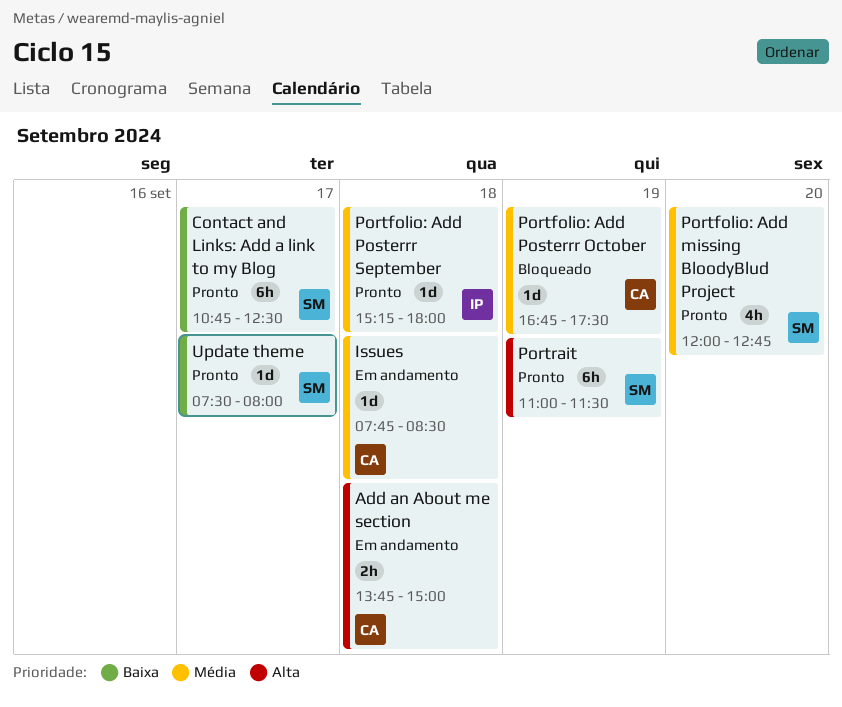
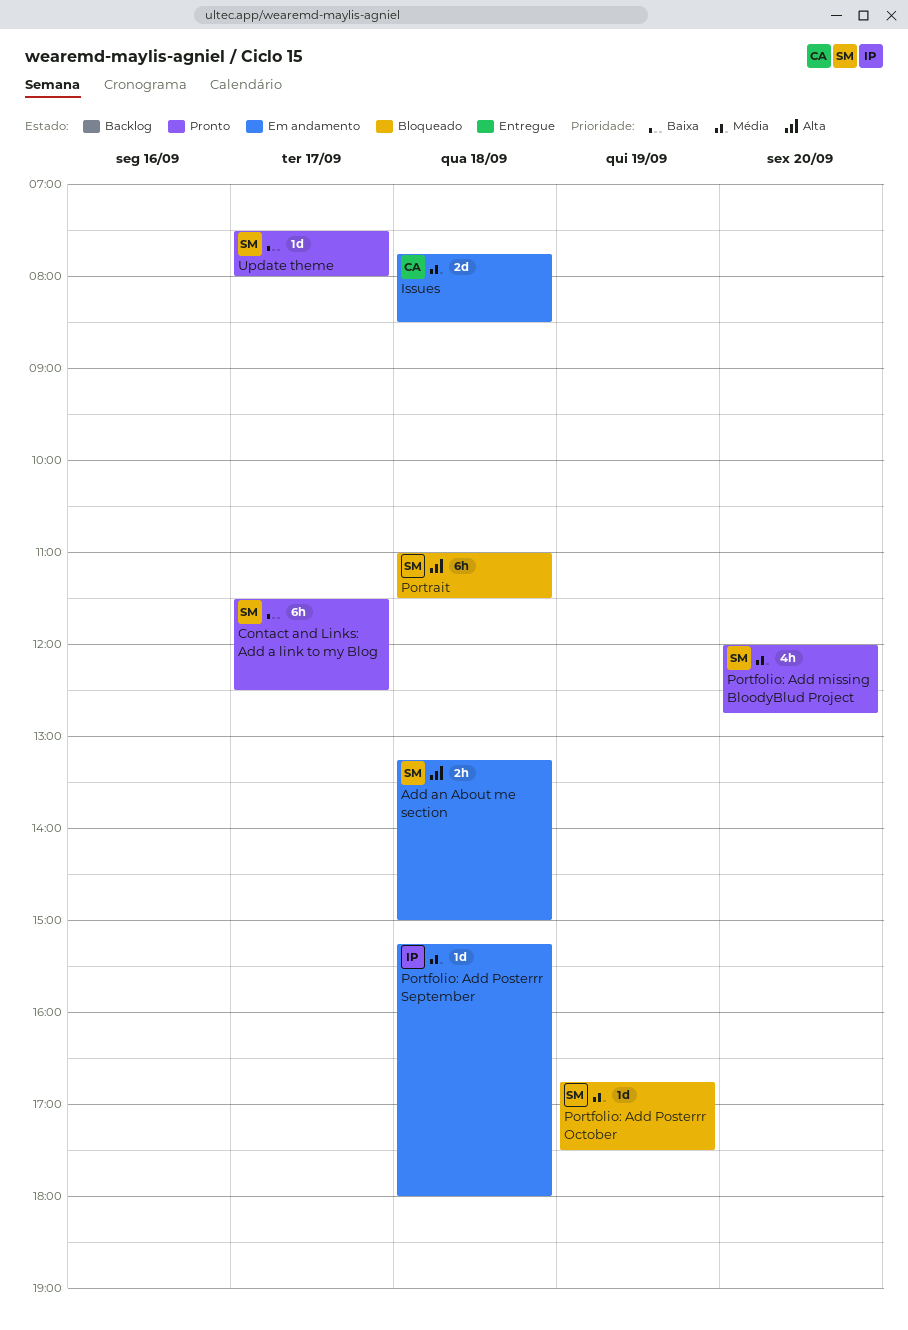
Add an About me section, owner: CA -> SM
Add an About me section, begins: 13:45 -> 13:15
Contact and Links: Add a link to my Blog, begins: 10:45 -> 11:30
Issues, estimate: 1d -> 2d
Portfolio: Add Posterrr October, owner: CA -> SM
Portfolio: Add Posterrr September, status: Pronto -> Em andamento
Portrait, status: Pronto -> Bloqueado
Portrait, day: Sep 19 -> Sep 18

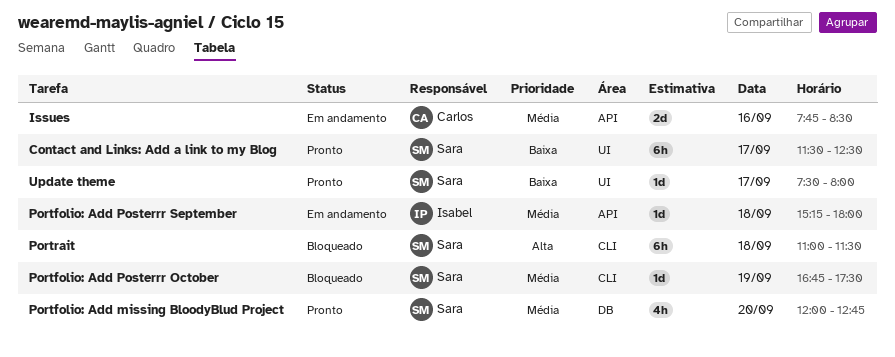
Add an About me section: present -> none
Issues, day: Sep 18 -> Sep 16

